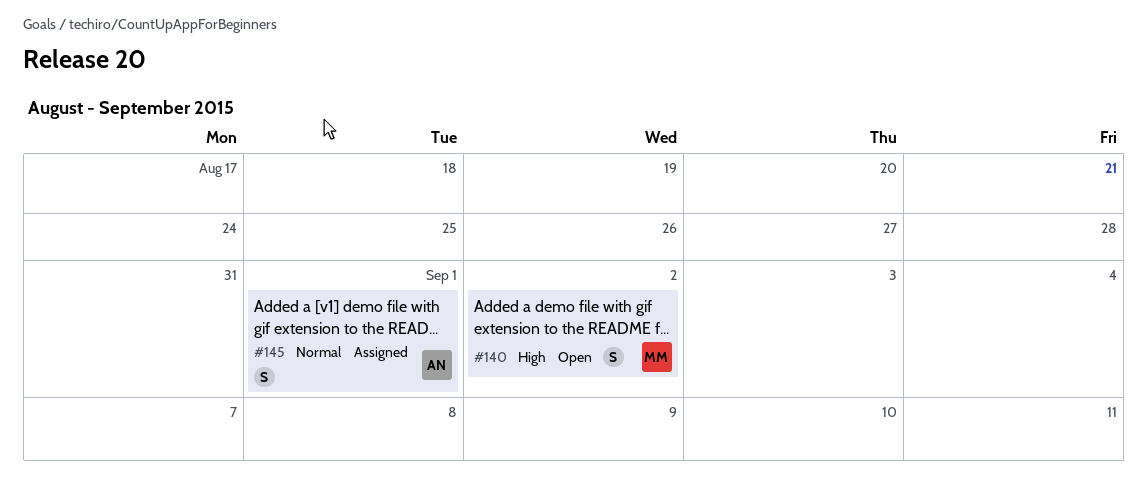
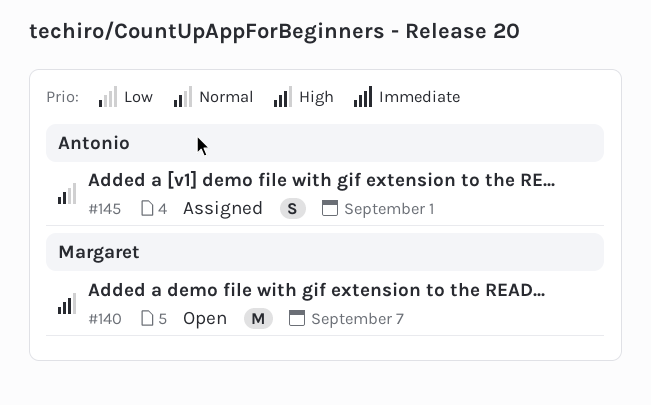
#140, estimate: S -> M
#140, due: Sep 2 -> Sep 7

